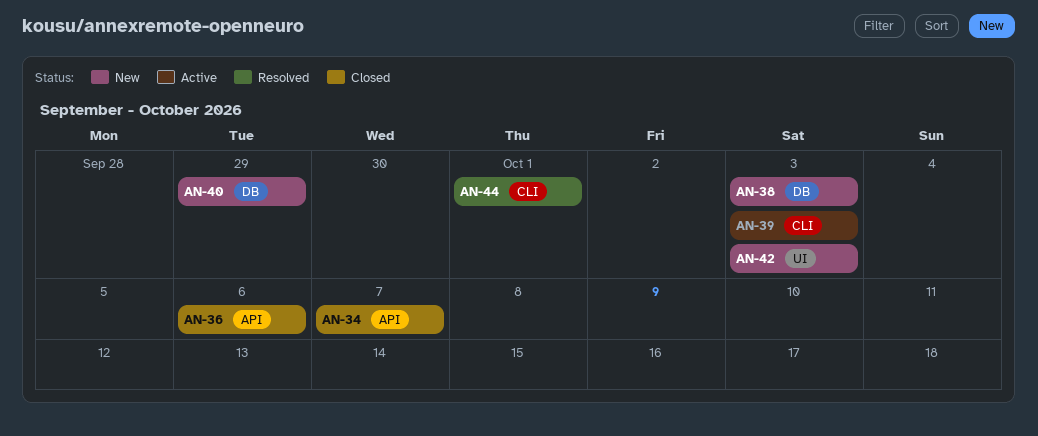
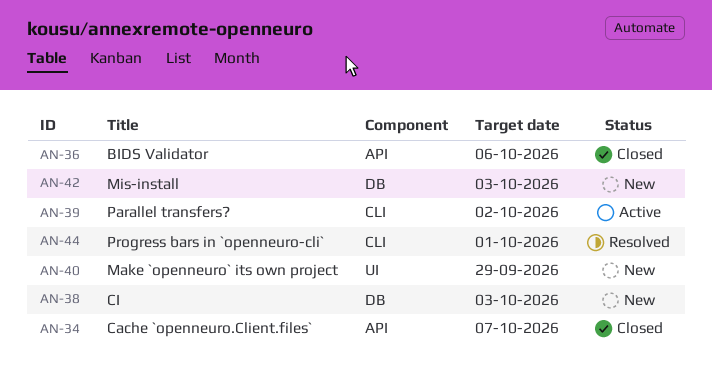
AN-39, due: Oct 3 -> Oct 2
AN-40, label: DB -> UI
AN-42, label: UI -> DB

